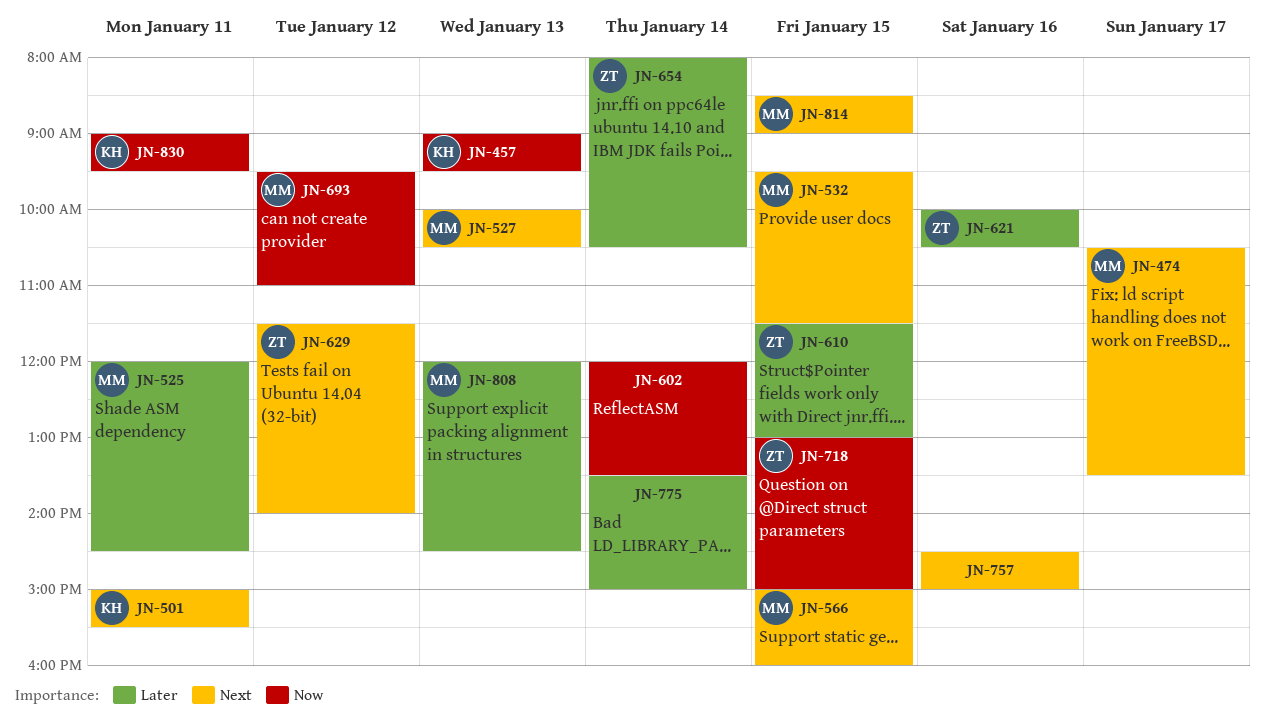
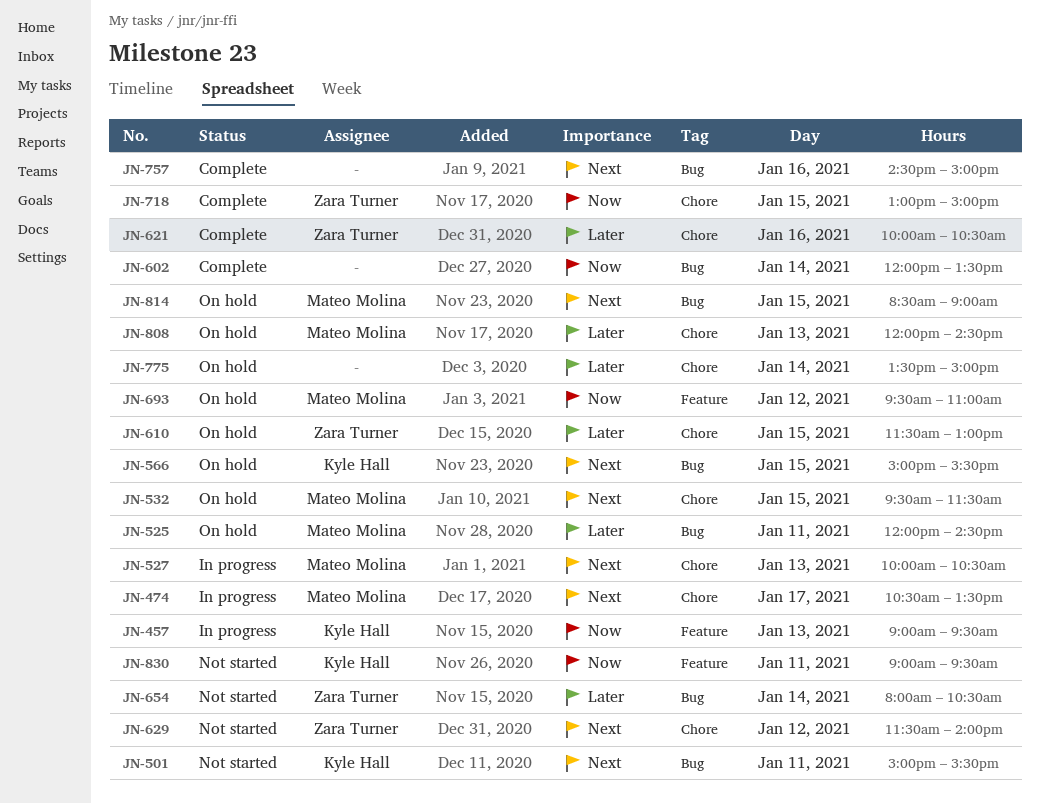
JN-566, owner: Mateo Molina -> Kyle Hall
JN-566, ends: 16:00 -> 15:30

